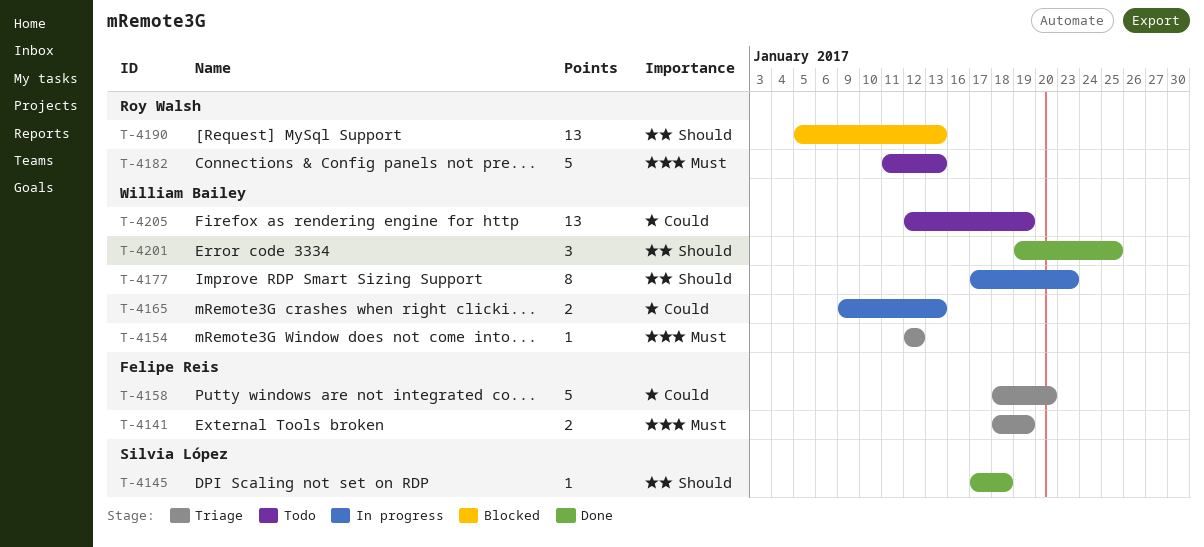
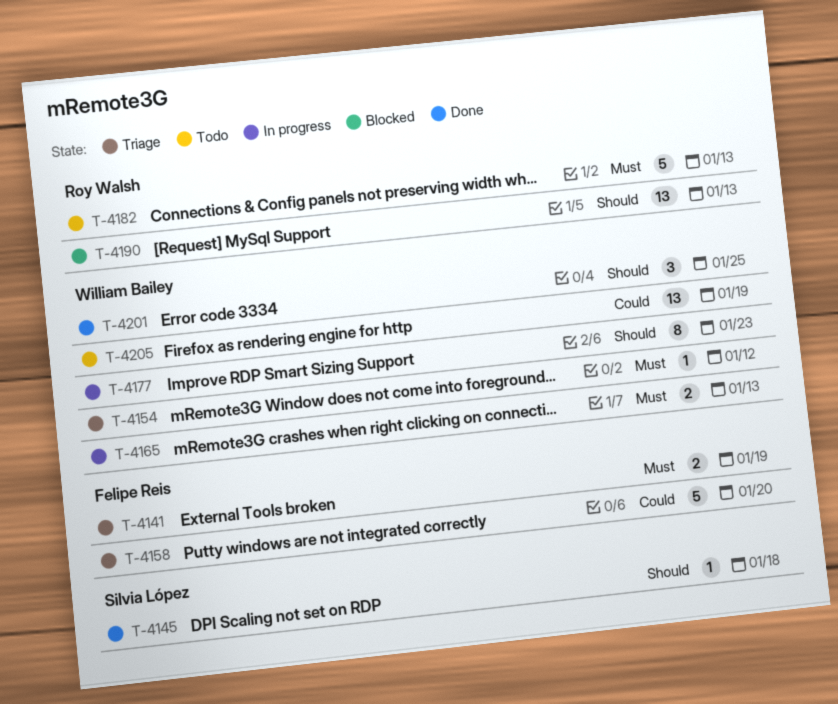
T-4165, priority: Could -> Must

